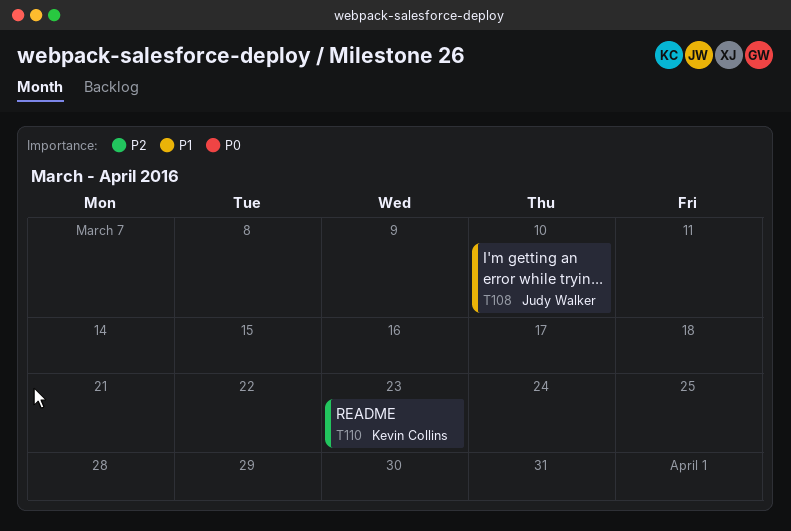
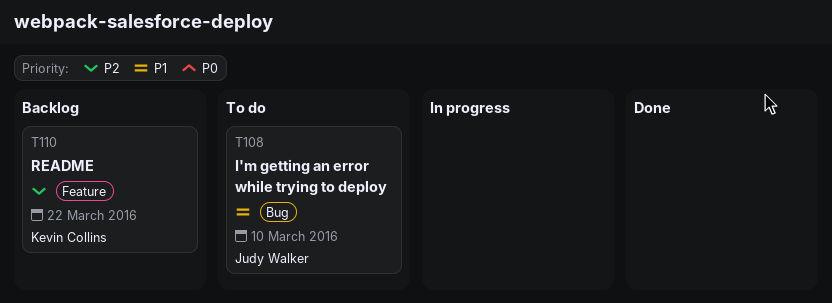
T110, due: Mar 23 -> Mar 22

